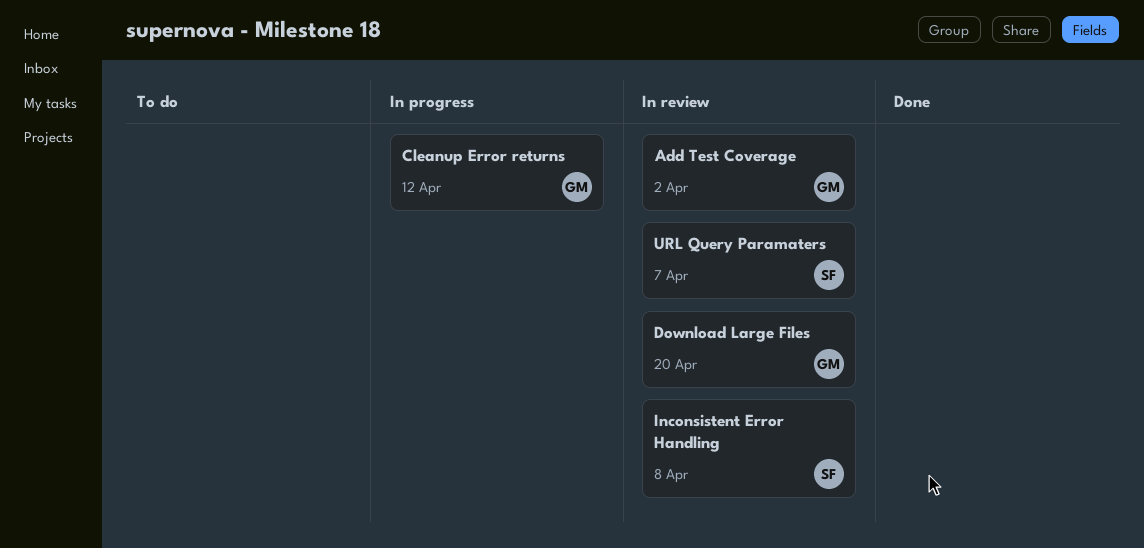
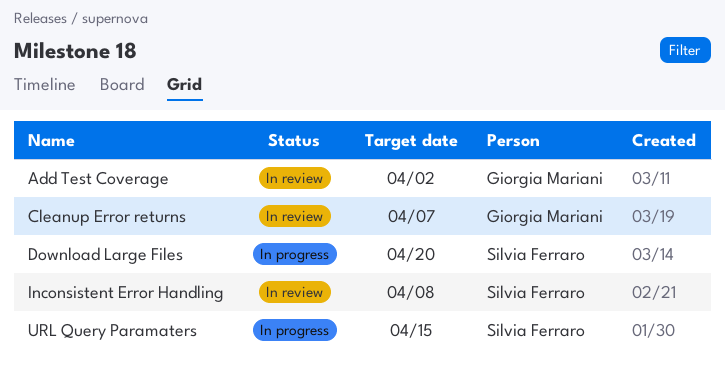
Cleanup Error returns, status: In progress -> In review
Cleanup Error returns, due: Apr 12 -> Apr 7
Download Large Files, status: In review -> In progress
Download Large Files, owner: Giorgia Mariani -> Silvia Ferraro
URL Query Paramaters, status: In review -> In progress
URL Query Paramaters, due: Apr 7 -> Apr 15

